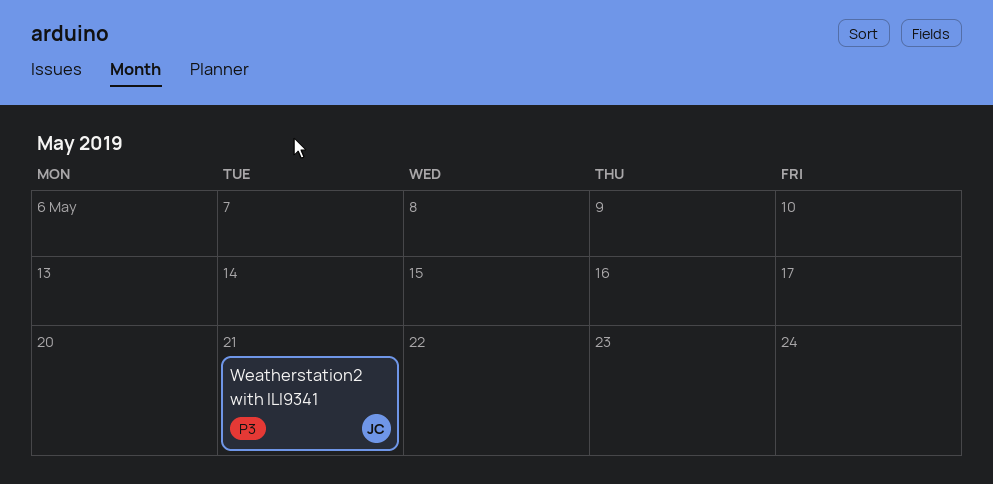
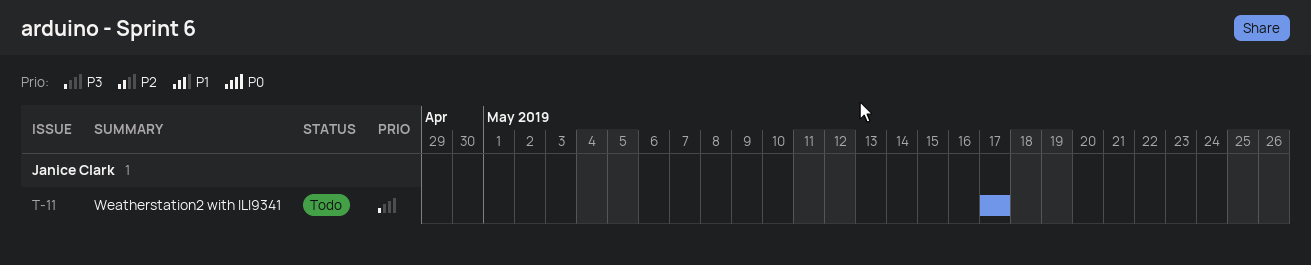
Weatherstation2 with ILI9341, due: May 21 -> May 17

